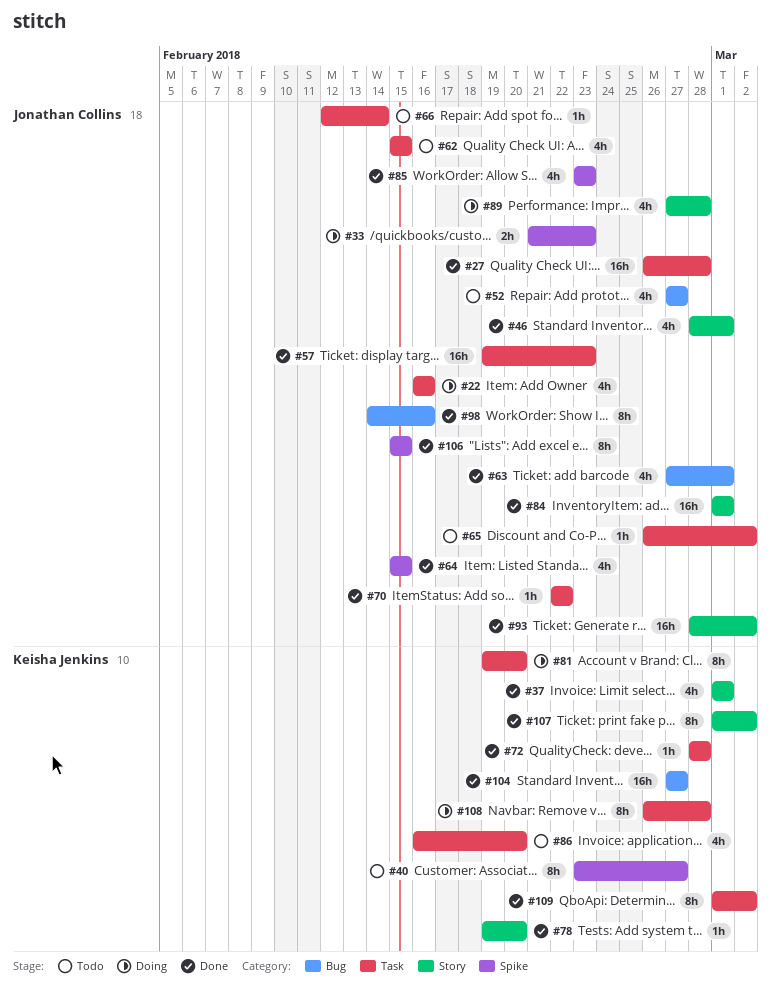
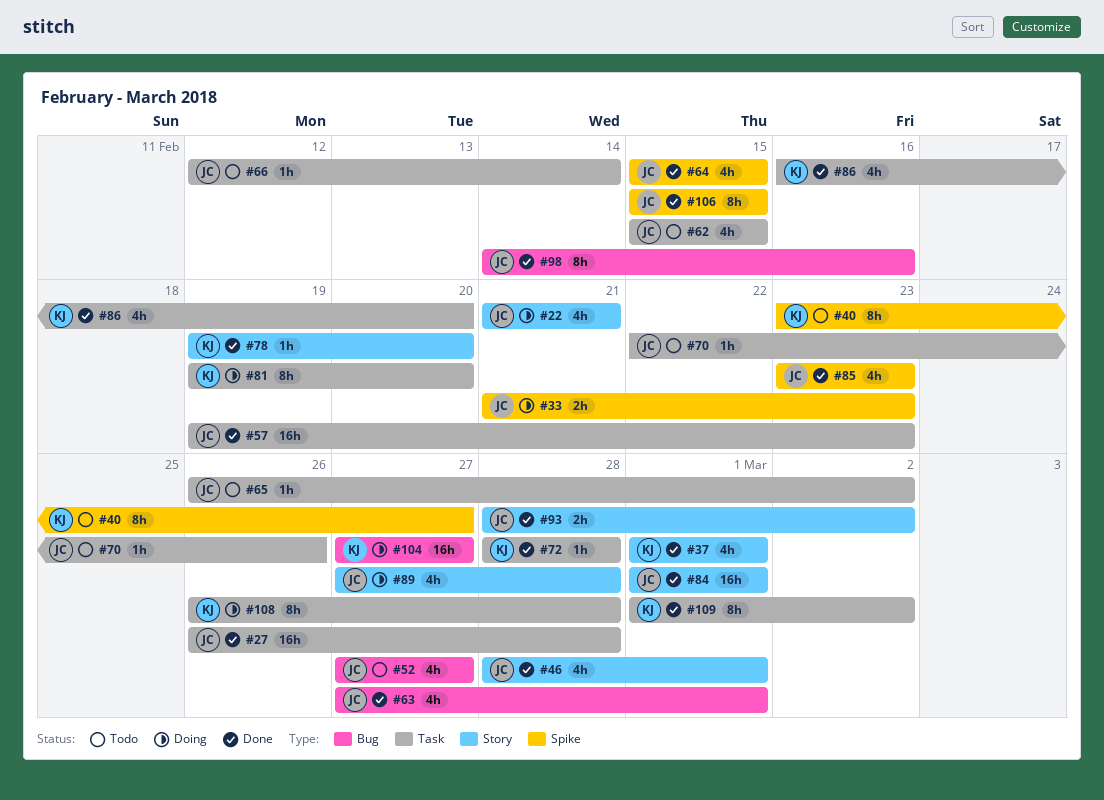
#22, label: Task -> Story
#22, start: Feb 16 -> Feb 21
#22, due: Feb 16 -> Feb 21
#70, status: Done -> Todo
#70, due: Feb 22 -> Feb 26
#86, status: Todo -> Done
#93, estimate: 16h -> 2h
#104, status: Done -> Doing
#107: present -> none

